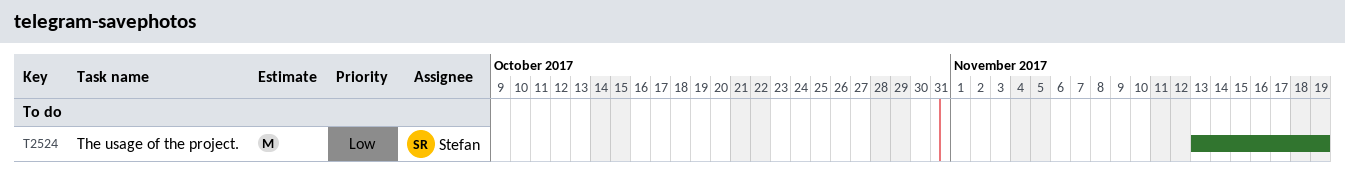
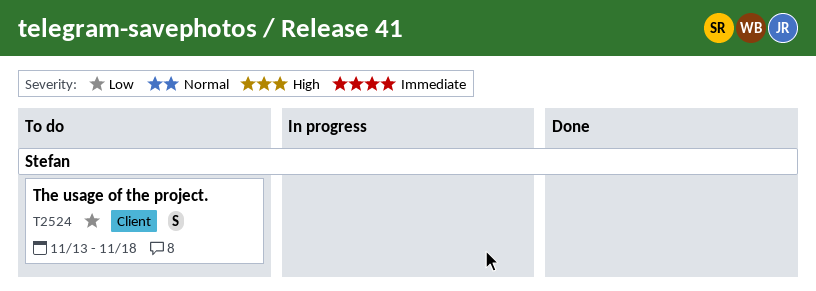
T2524, estimate: M -> S
T2524, due: Nov 19 -> Nov 18

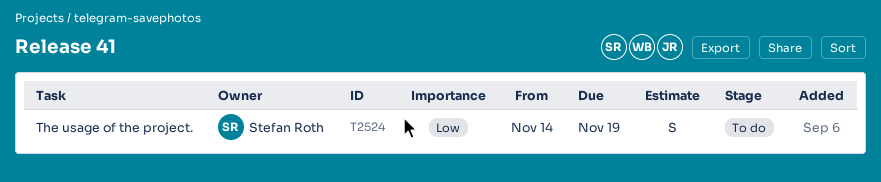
T2524, start: Nov 13 -> Nov 14
T2524, due: Nov 18 -> Nov 19

